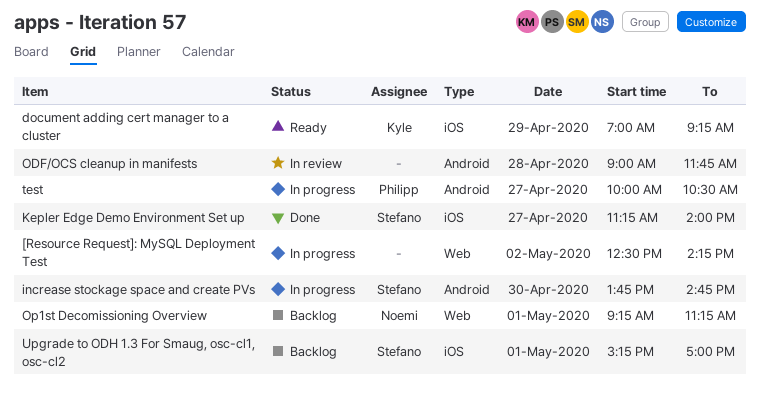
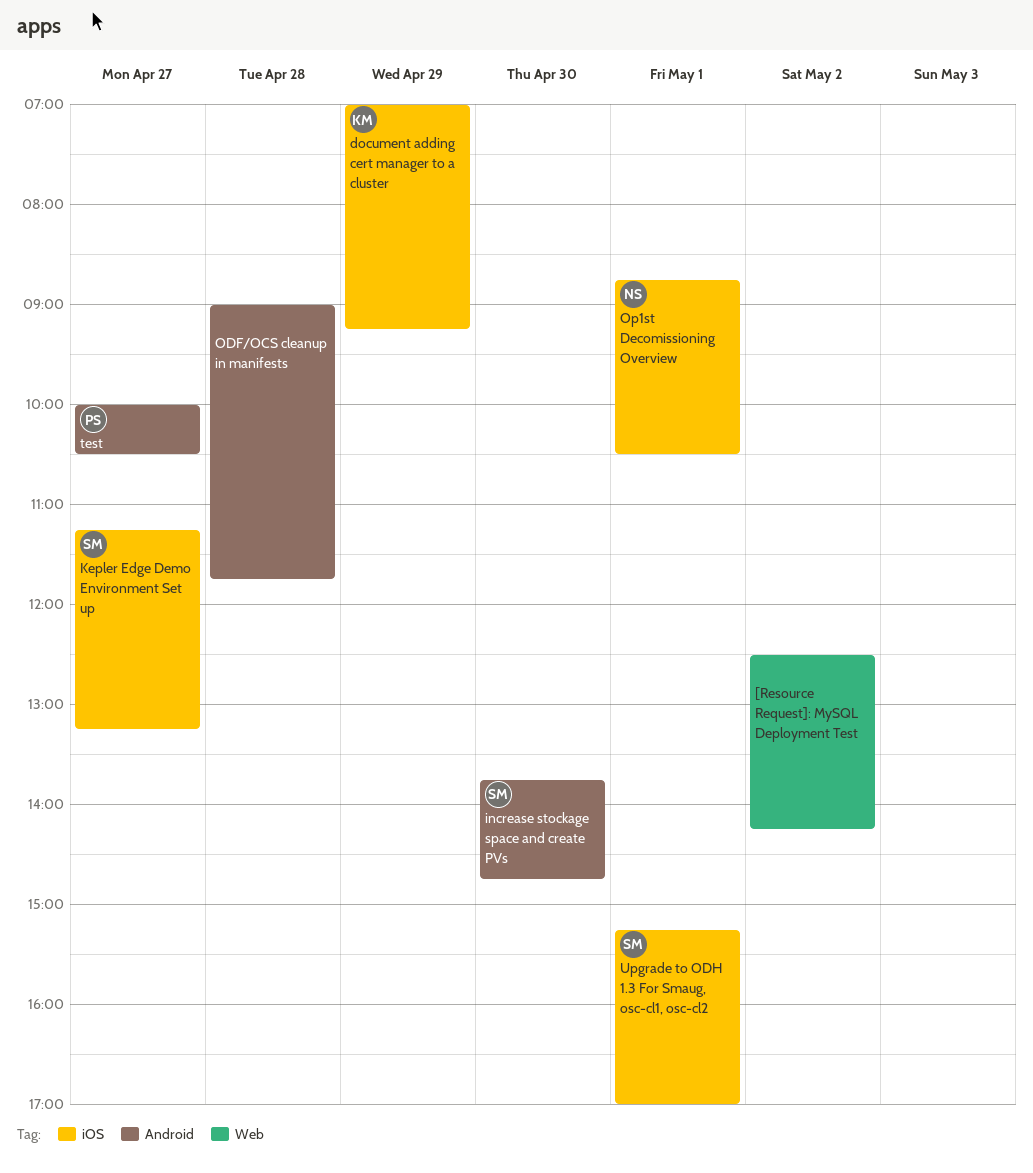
Kepler Edge Demo Environment Set up, ends: 14:00 -> 13:15
Op1st Decomissioning Overview, label: Web -> iOS
Op1st Decomissioning Overview, begins: 09:15 -> 08:45
Op1st Decomissioning Overview, ends: 11:15 -> 10:30

